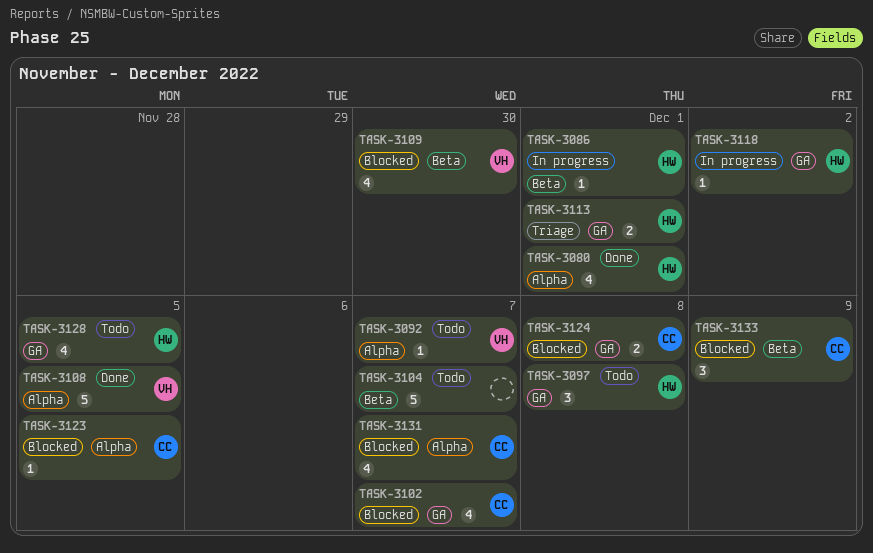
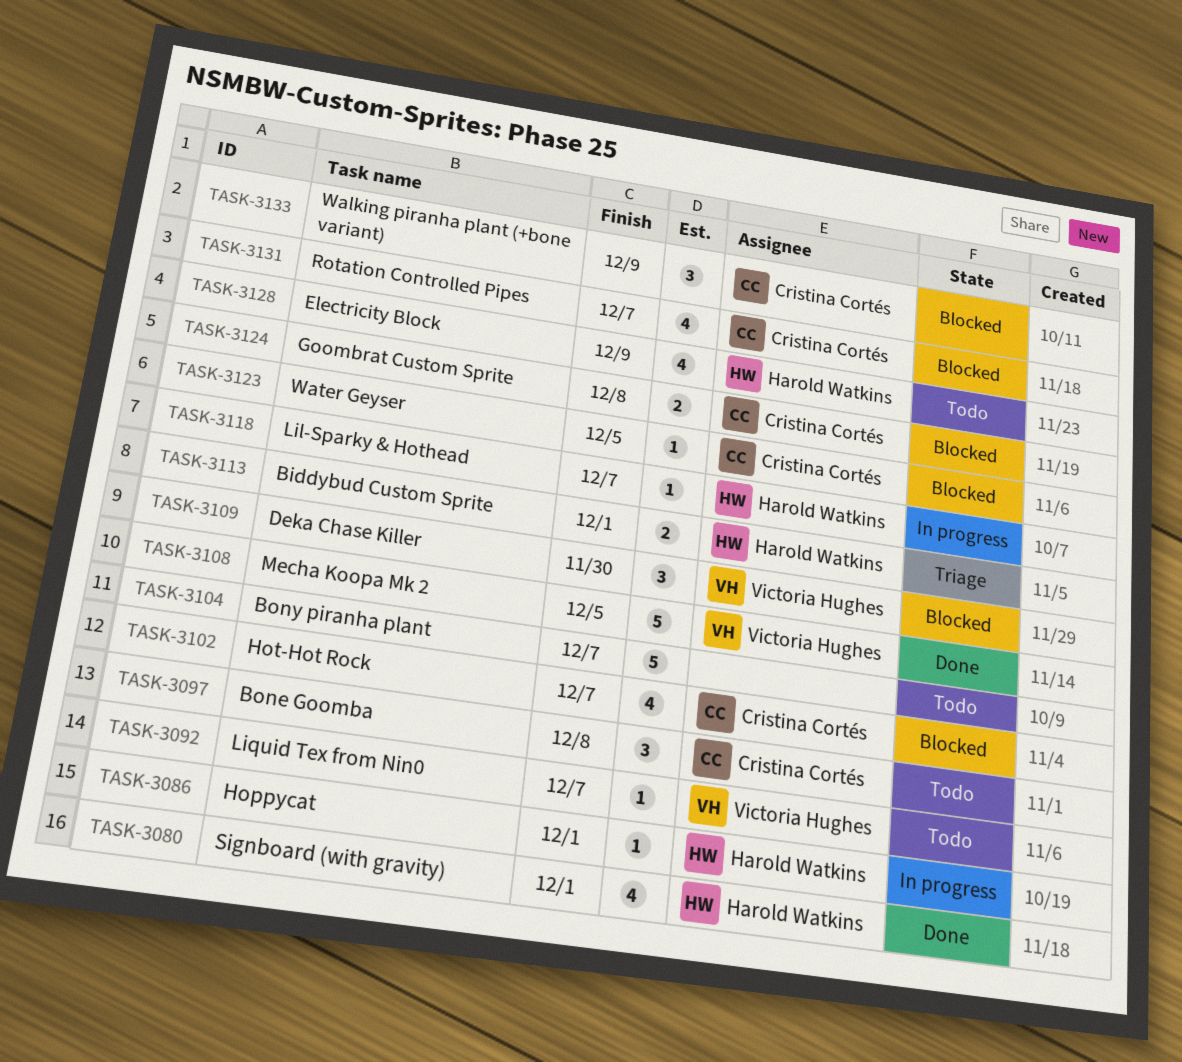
TASK-3097, owner: Harold Watkins -> Cristina Cortés
TASK-3109, estimate: 4 -> 3
TASK-3118, due: Dec 2 -> Dec 7
TASK-3128, due: Dec 5 -> Dec 9

